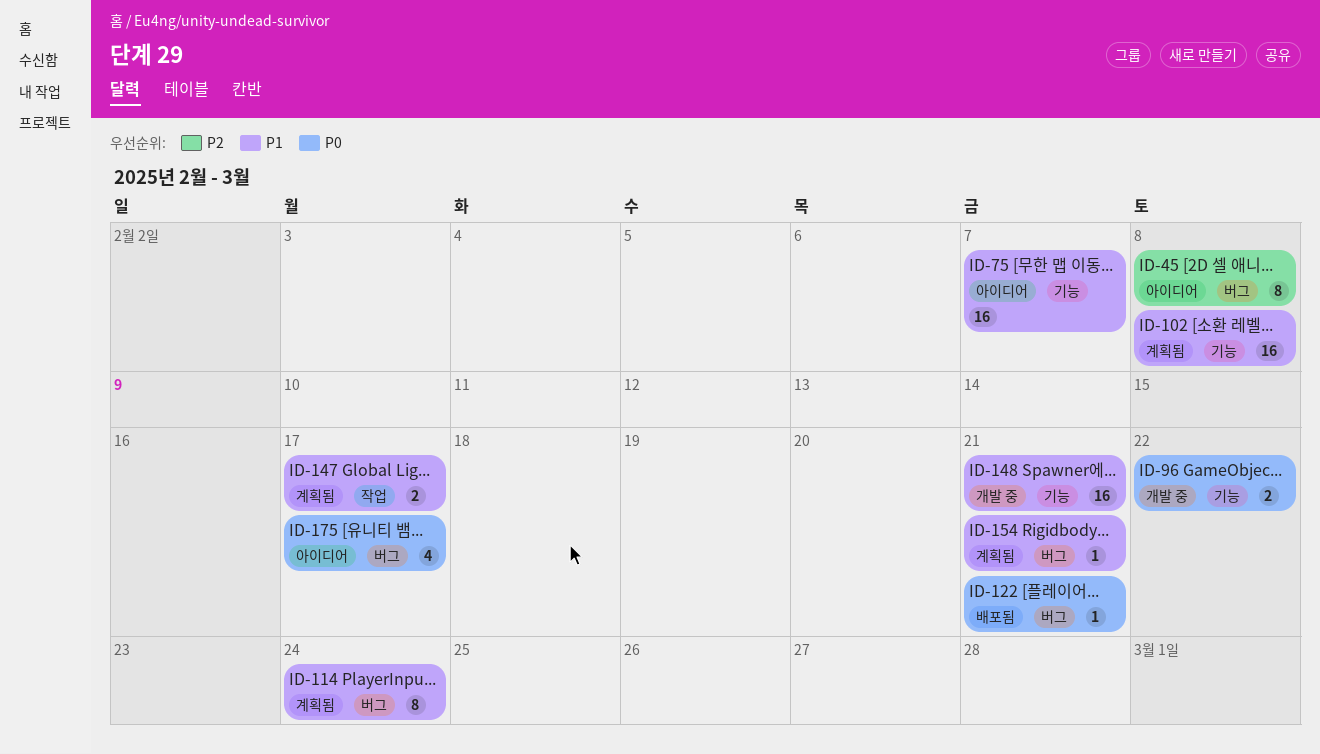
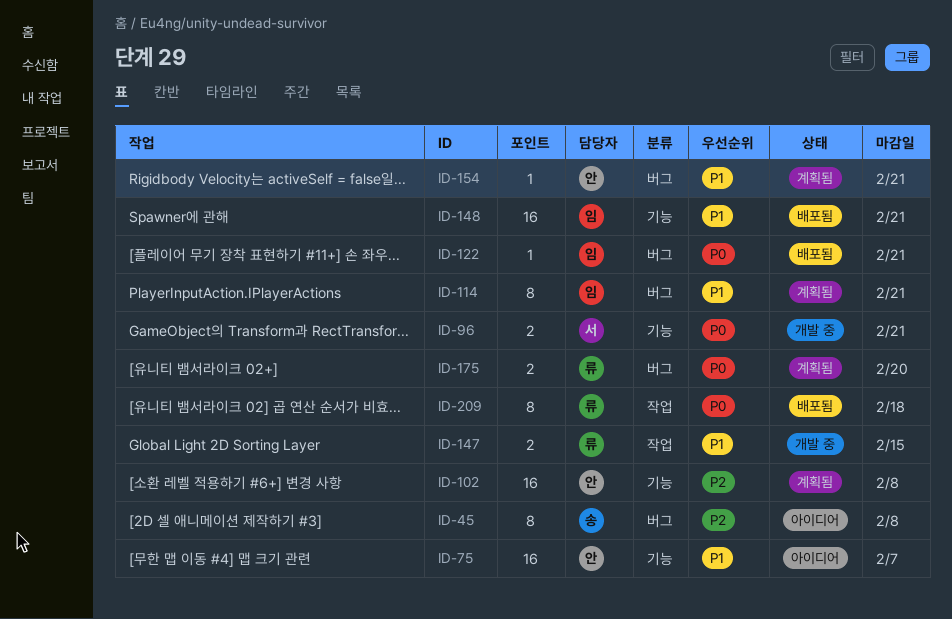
ID-96, due: Feb 22 -> Feb 21
ID-102, priority: P1 -> P2
ID-114, due: Feb 24 -> Feb 21
ID-147, status: 계획됨 -> 개발 중
ID-147, due: Feb 17 -> Feb 15
ID-148, status: 개발 중 -> 배포됨
ID-175, status: 아이디어 -> 계획됨
ID-175, estimate: 4 -> 2
ID-175, due: Feb 17 -> Feb 20
ID-209: none -> present

